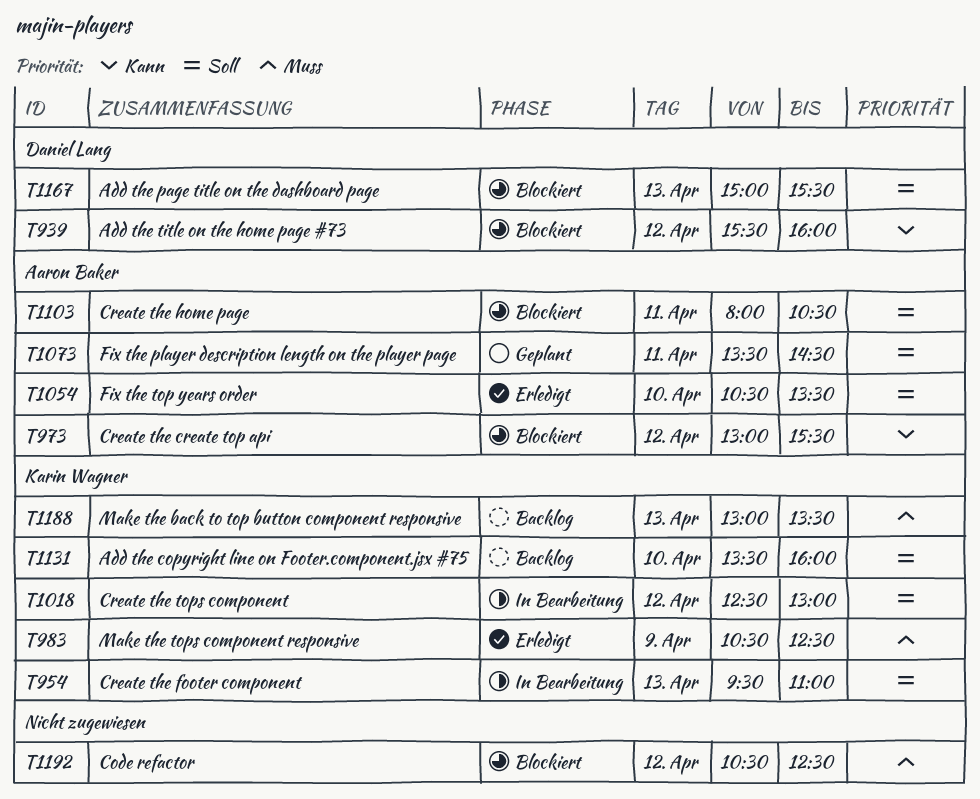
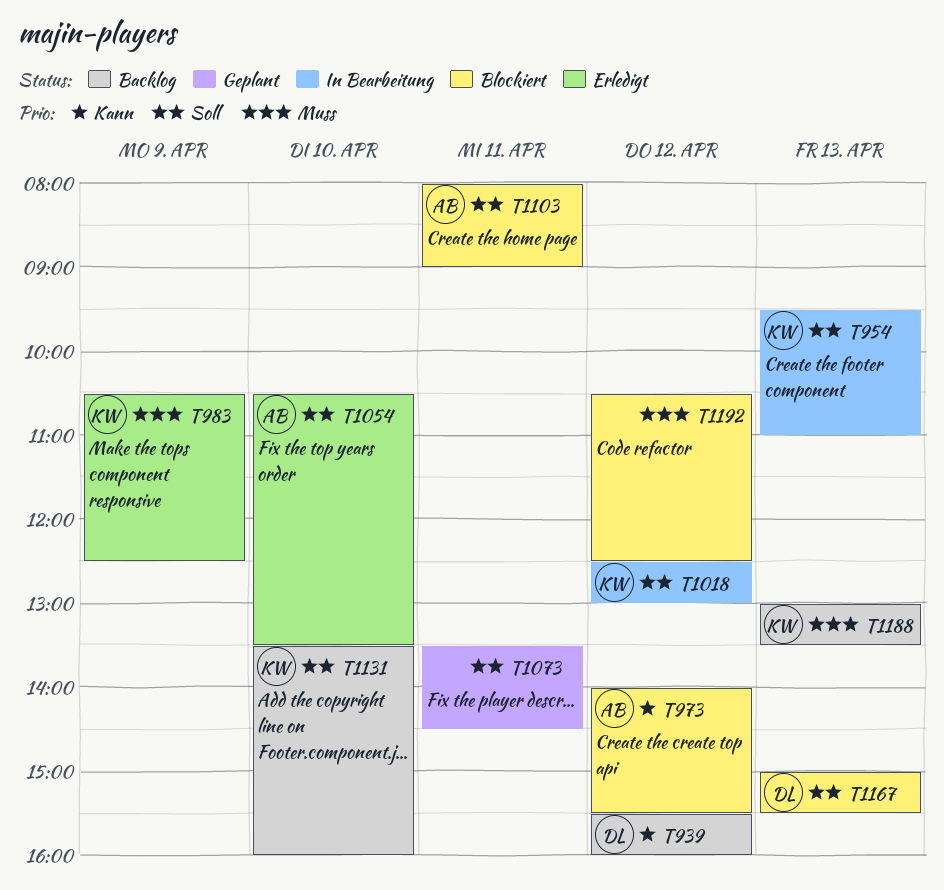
T939, status: Blockiert -> Backlog
T973, begins: 13:00 -> 14:00
T1073, owner: Aaron Baker -> none
T1103, ends: 10:30 -> 09:00

